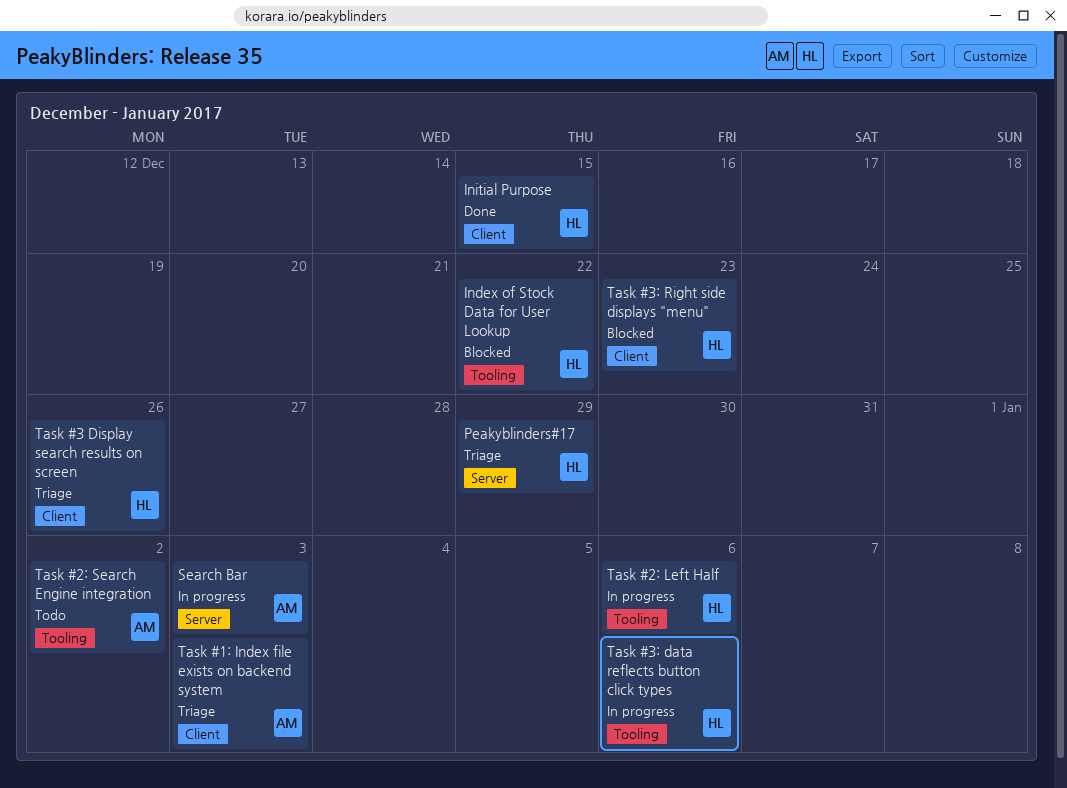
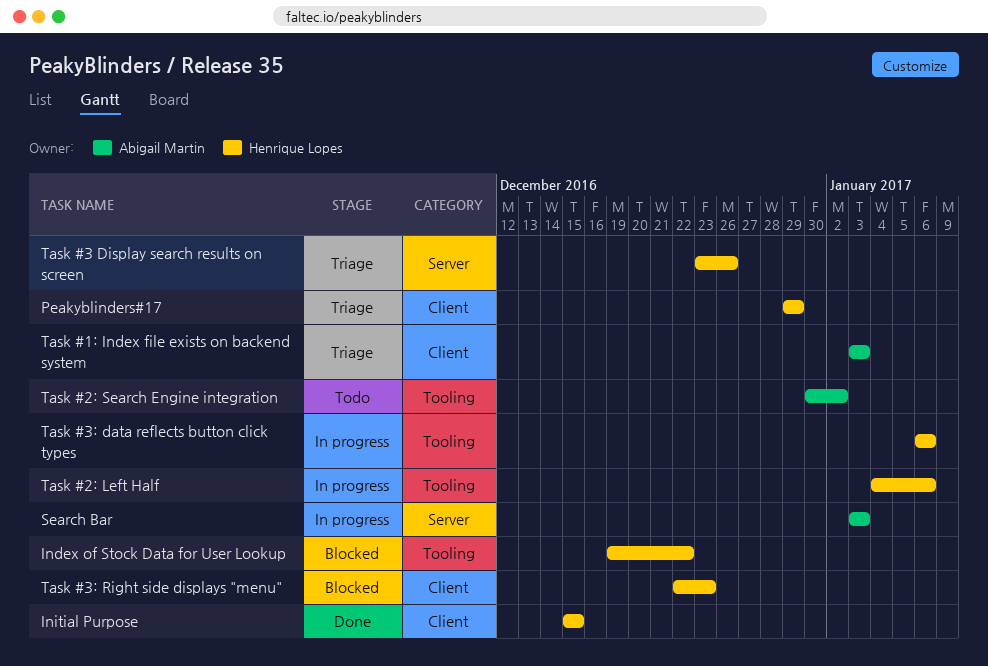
Peakyblinders#17, label: Server -> Client
Task #3 Display search results on screen, label: Client -> Server

